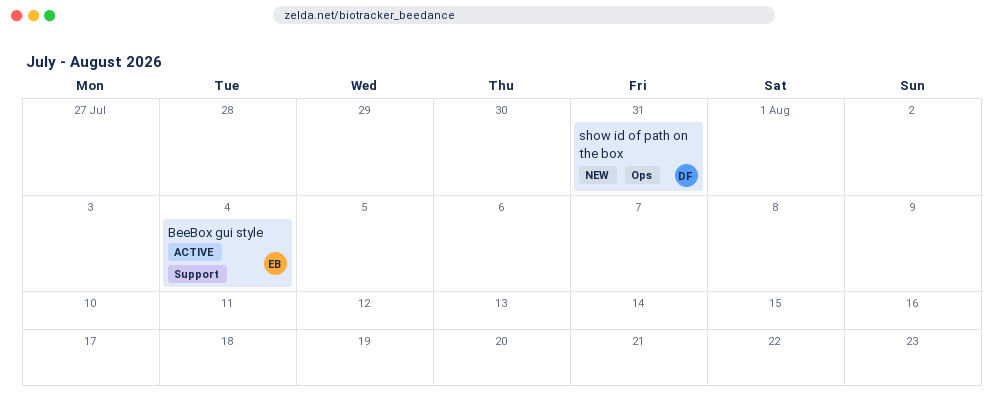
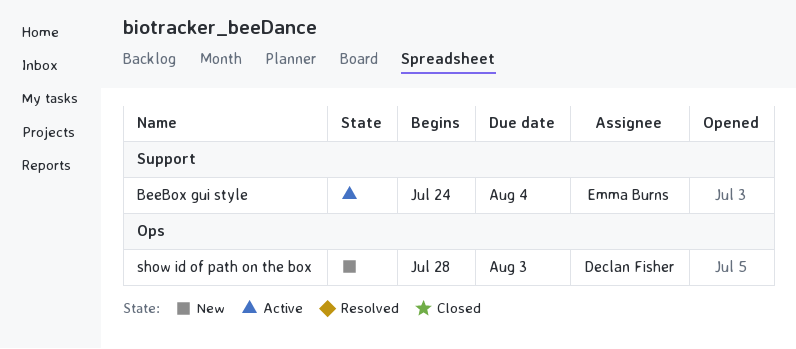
show id of path on the box, due: Jul 31 -> Aug 3

